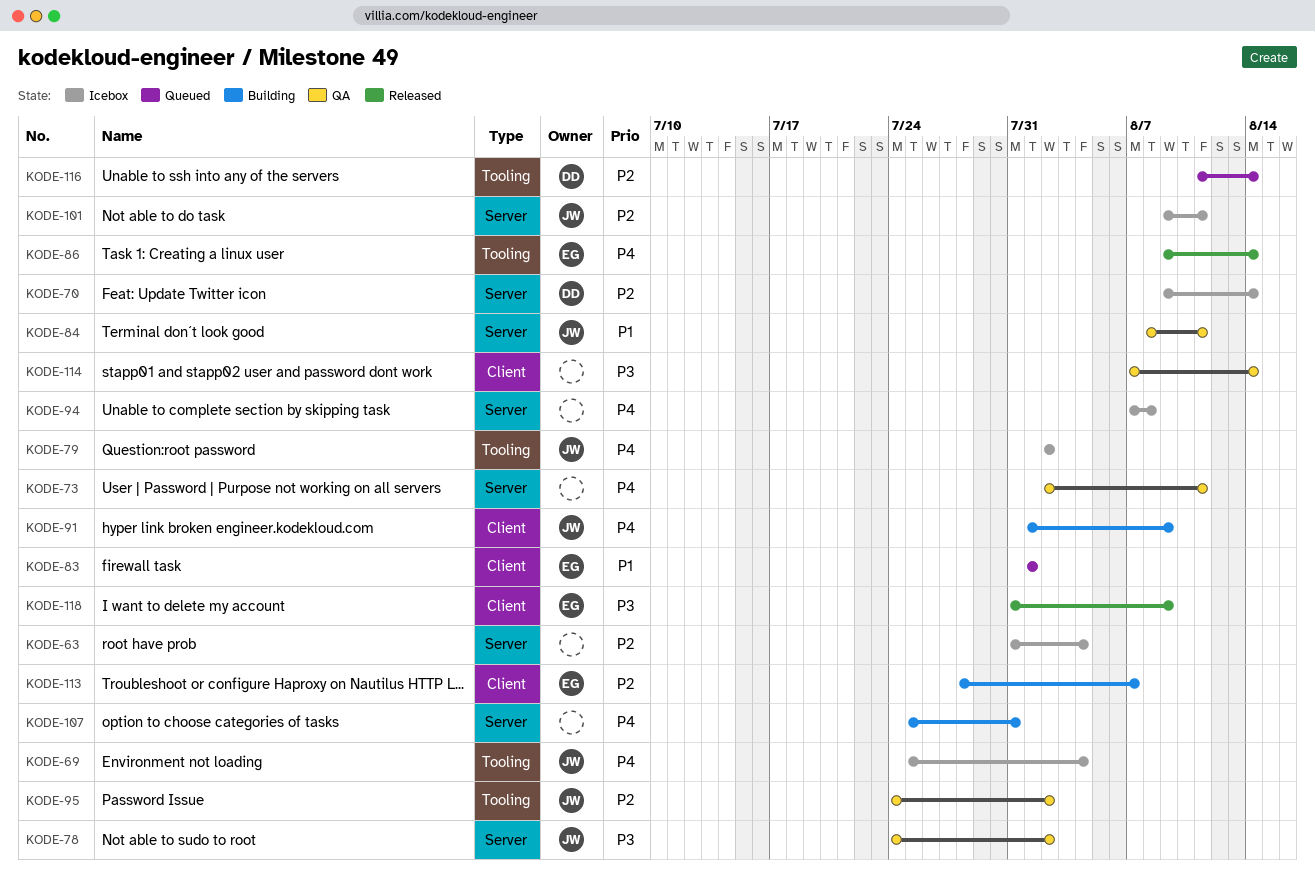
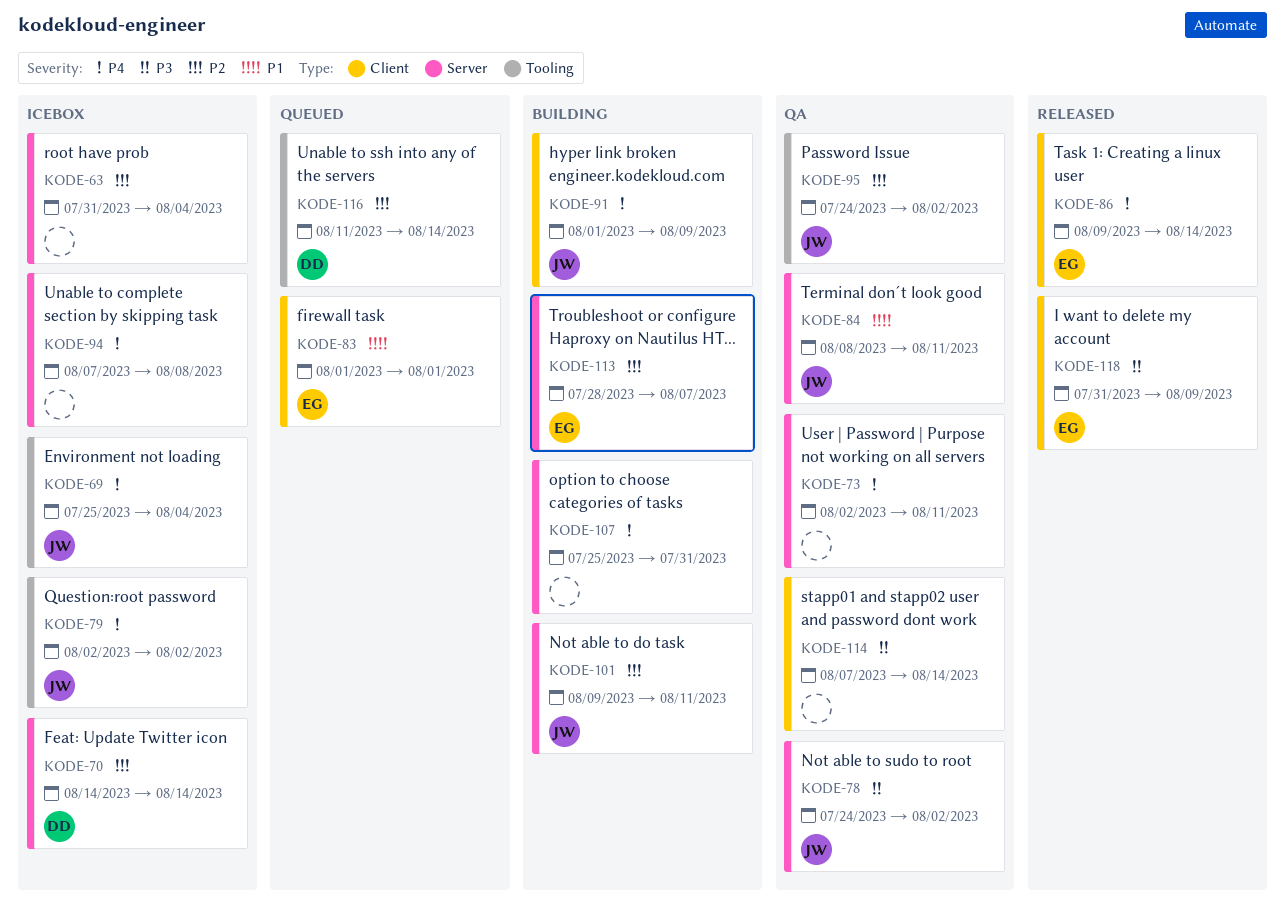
KODE-70, start: Aug 9 -> Aug 14
KODE-86, label: Tooling -> Client
KODE-101, status: Icebox -> Building
KODE-113, label: Client -> Server

